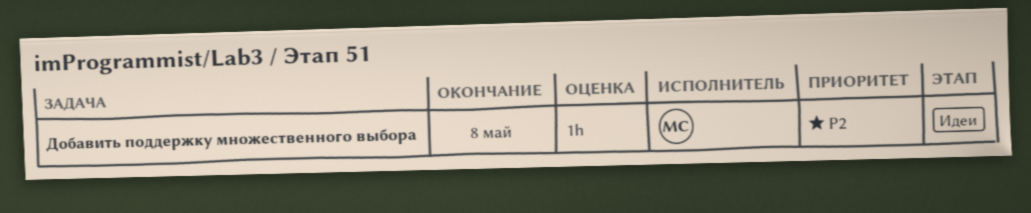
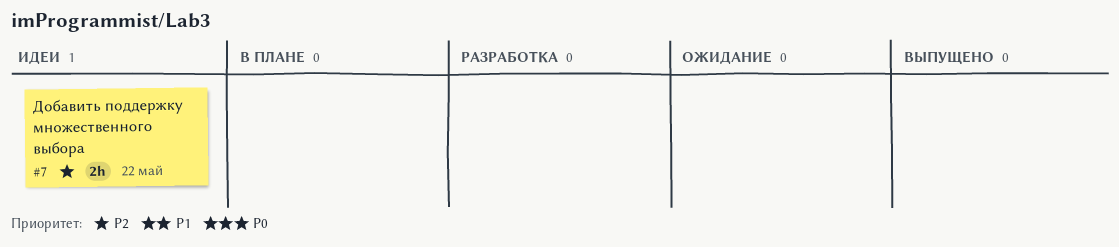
Добавить поддержку множественного выбора, estimate: 1h -> 2h
Добавить поддержку множественного выбора, due: May 8 -> May 22

